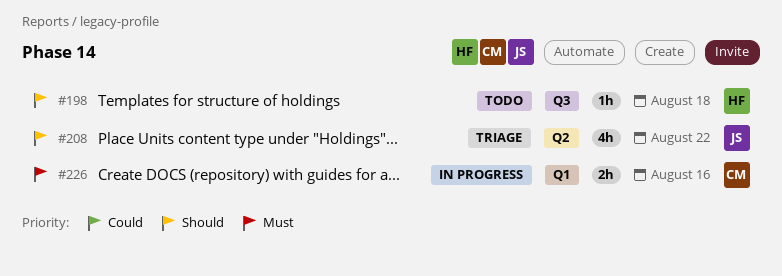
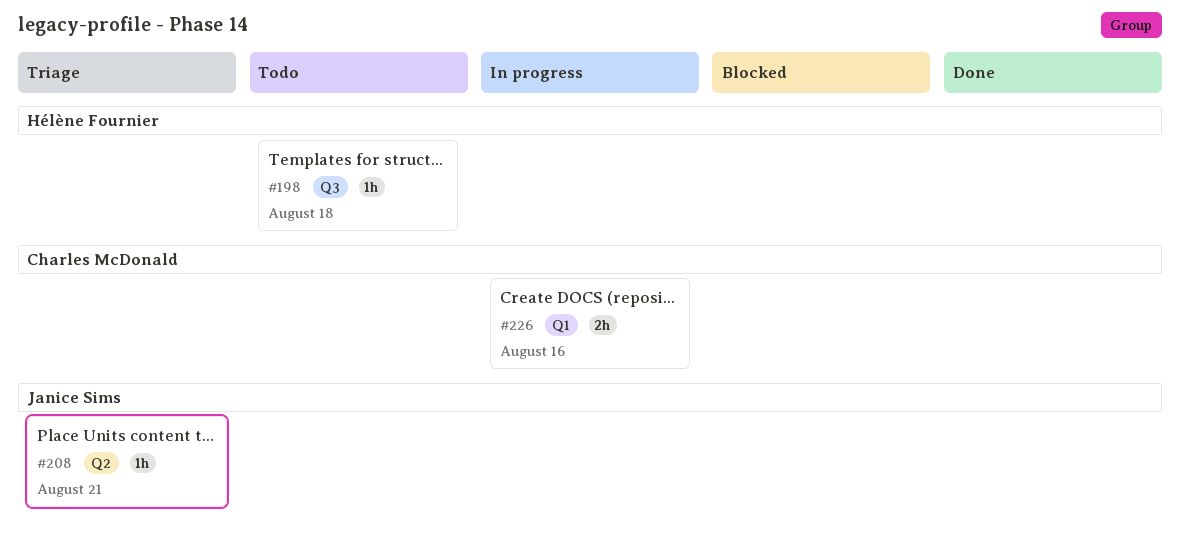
#208, estimate: 4h -> 1h
#208, due: Aug 22 -> Aug 21

